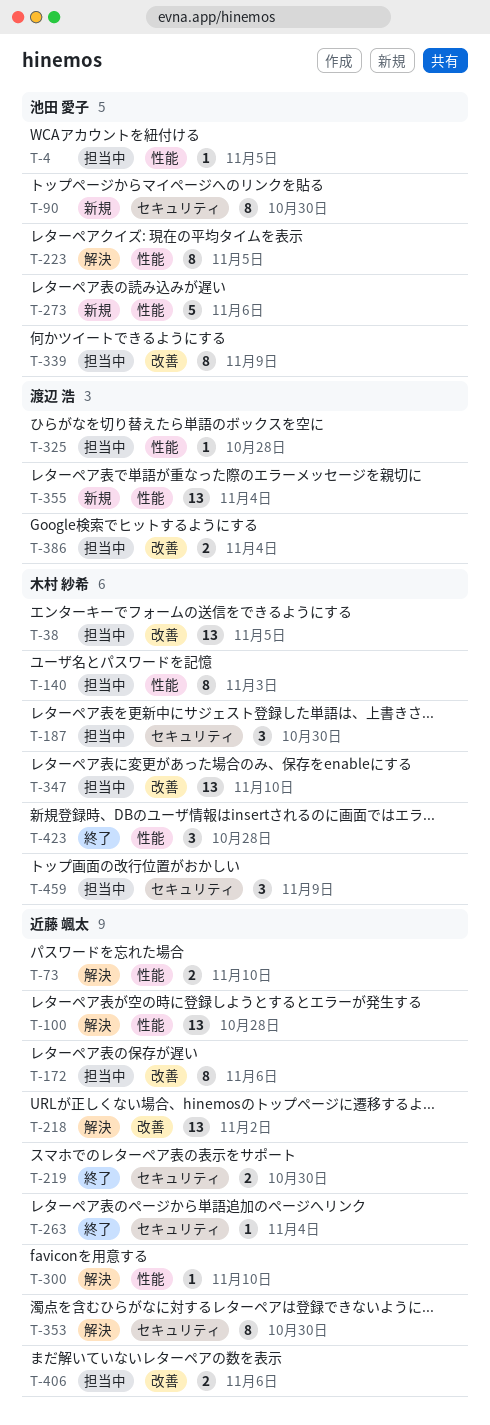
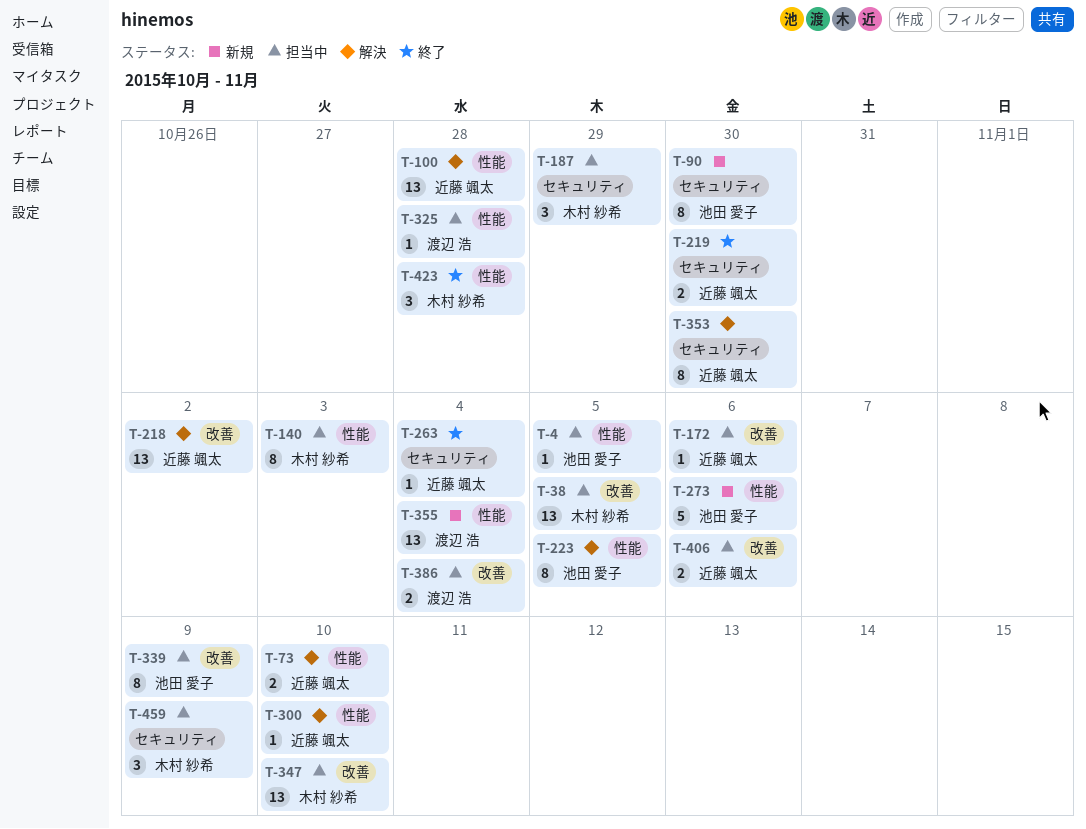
T-172, estimate: 8 -> 1
T-187, due: Oct 30 -> Oct 29

